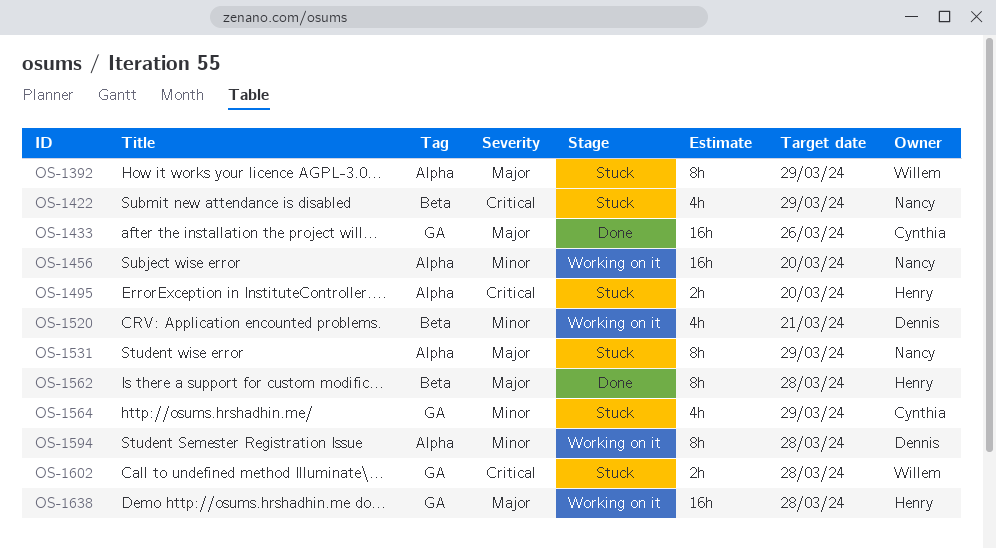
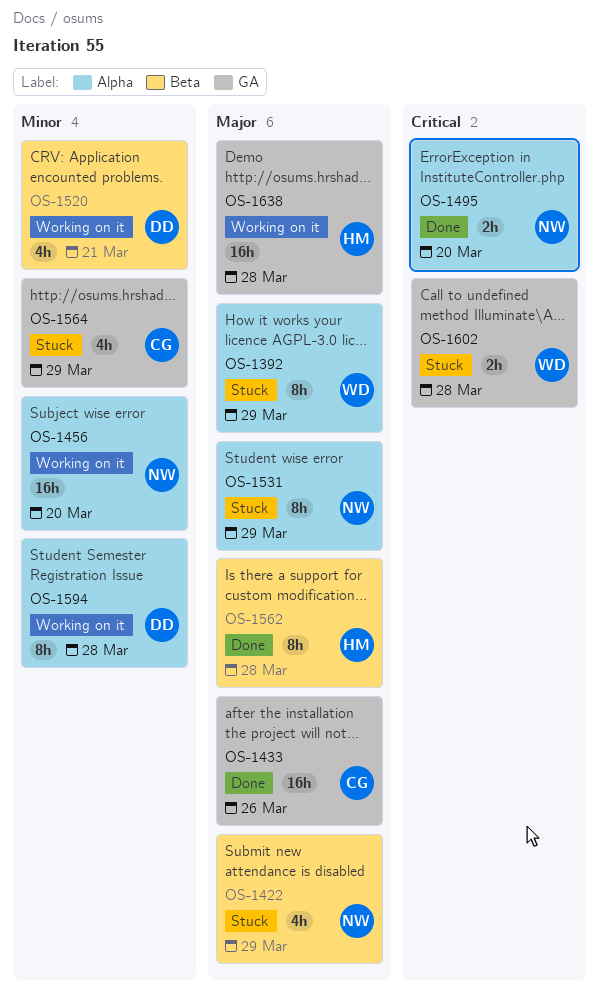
OS-1422, priority: Critical -> Major
OS-1495, status: Stuck -> Done
OS-1495, owner: Henry -> Nancy

